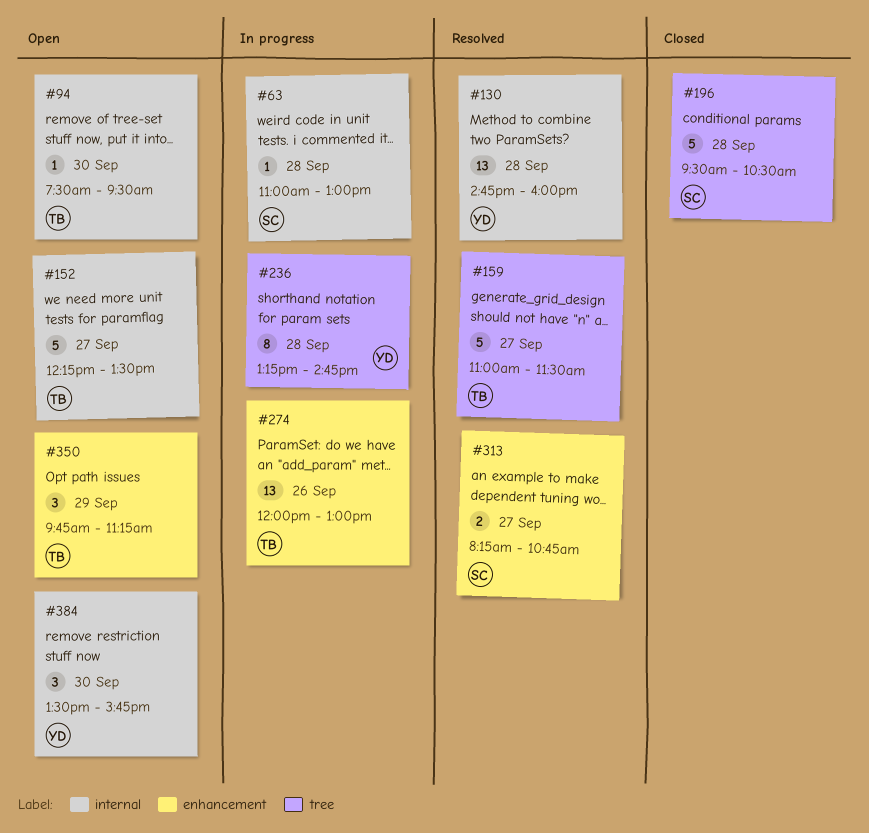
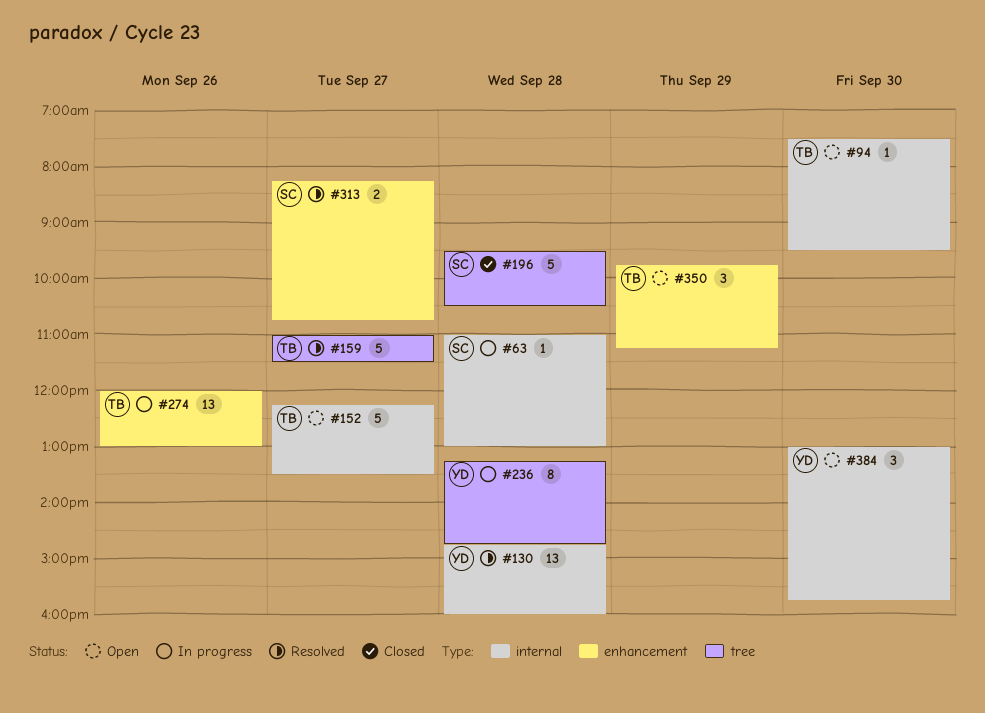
#384, begins: 13:30 -> 13:00

